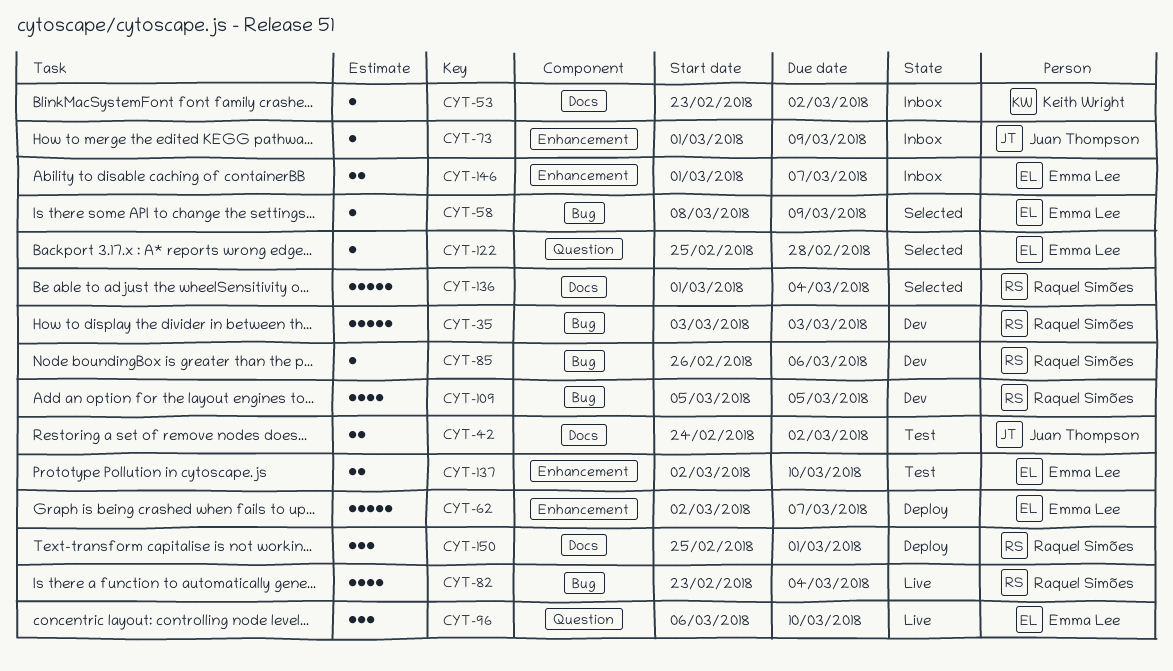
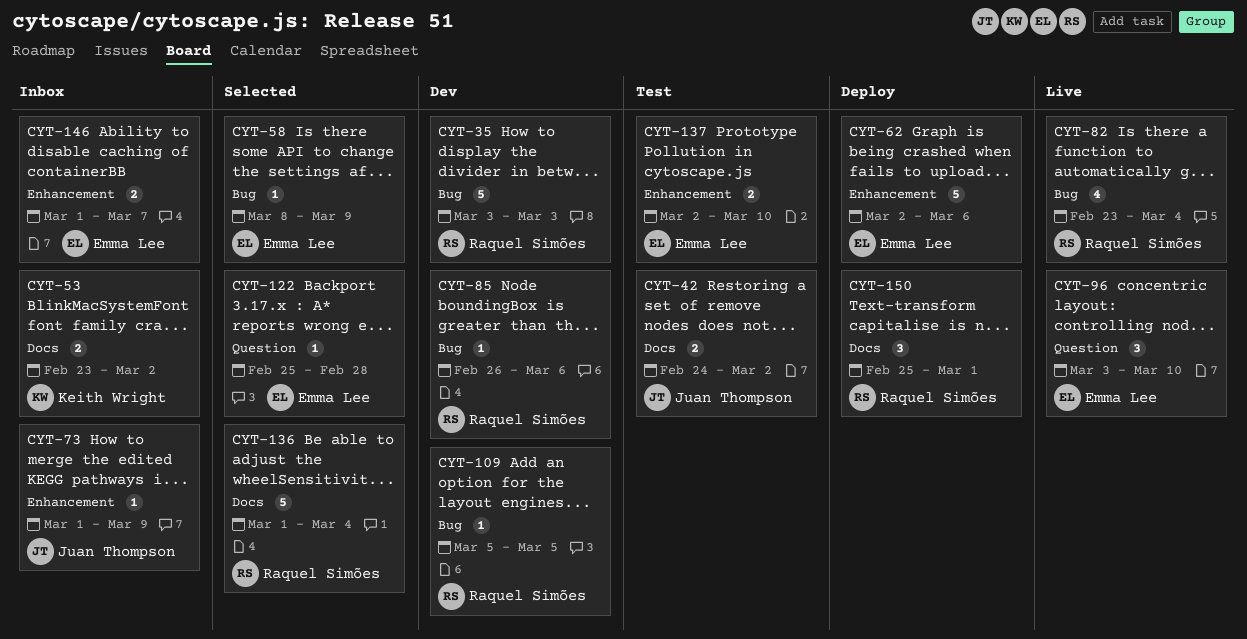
CYT-53, estimate: 1 -> 2
CYT-62, due: Mar 7 -> Mar 6
CYT-96, start: Mar 6 -> Mar 3
CYT-109, estimate: 4 -> 1

